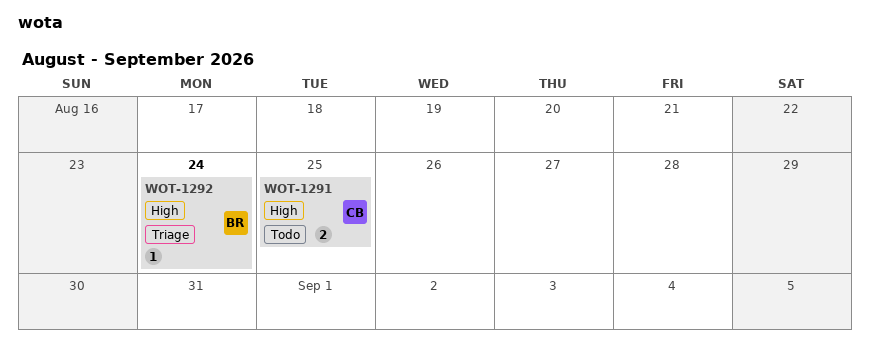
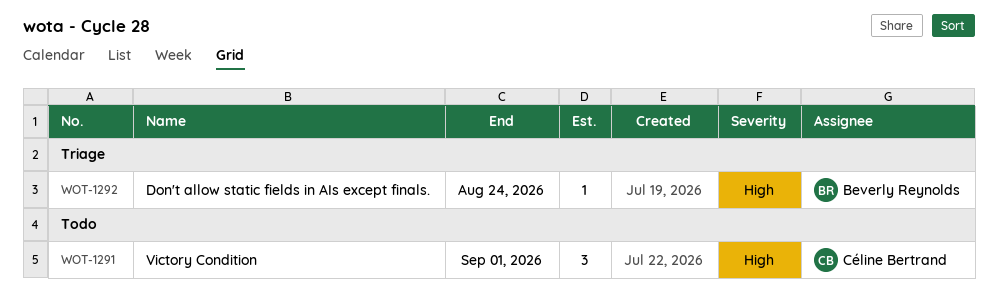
WOT-1291, estimate: 2 -> 3
WOT-1291, due: Aug 25 -> Sep 1

